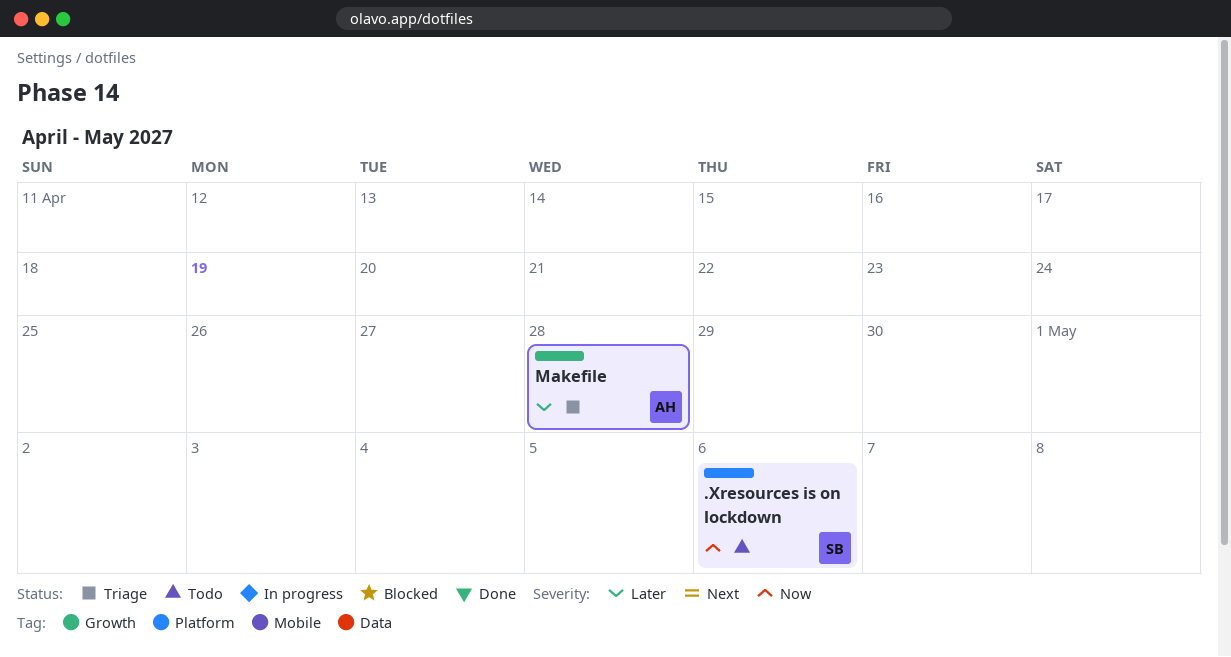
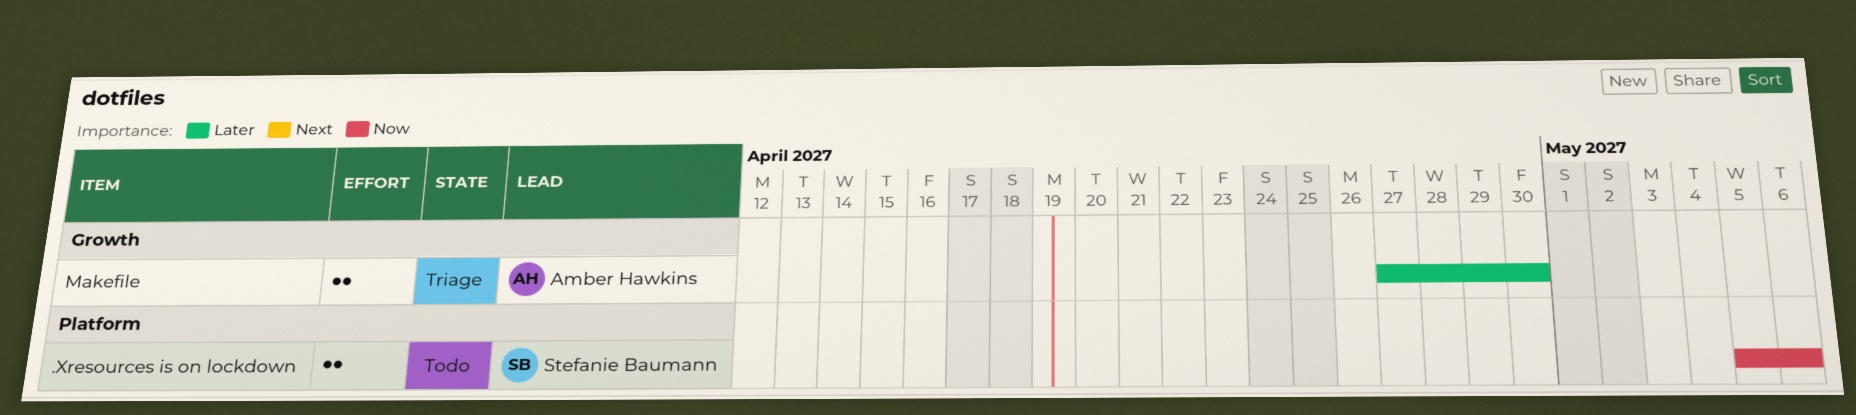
Makefile, due: Apr 28 -> Apr 30

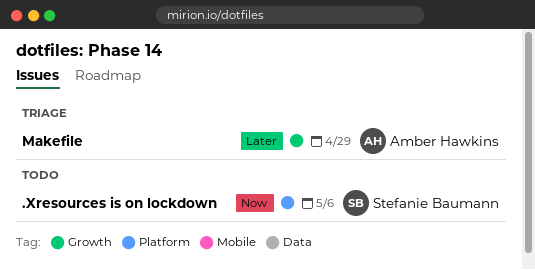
Makefile, due: Apr 30 -> Apr 29

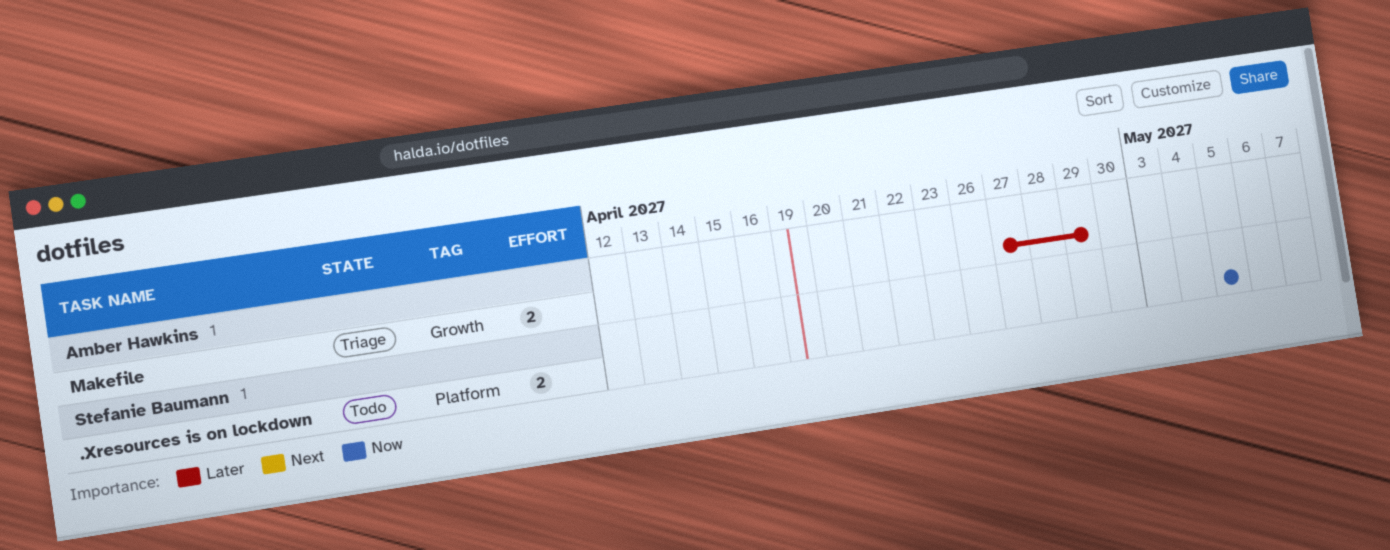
.Xresources is on lockdown, due: May 6 -> May 5

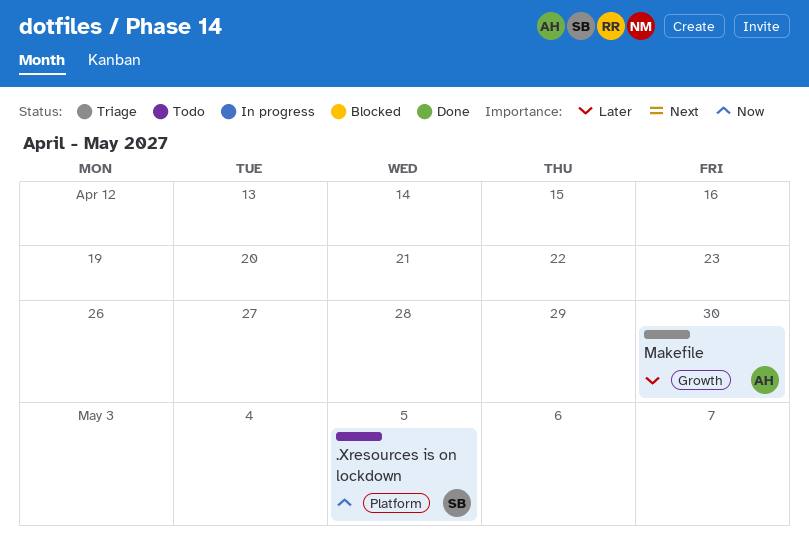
Makefile, due: Apr 29 -> Apr 30

